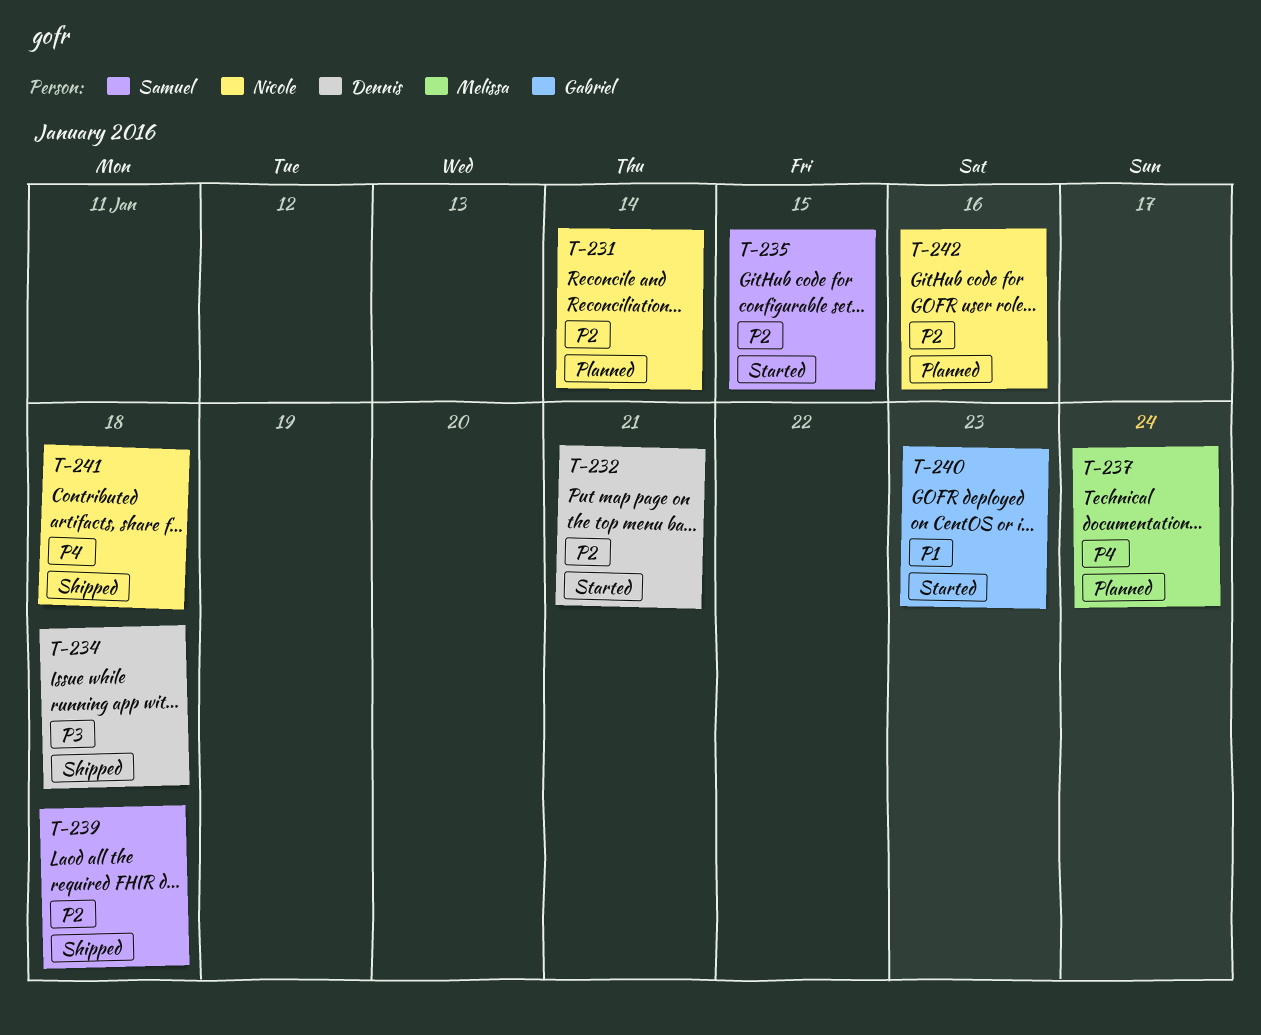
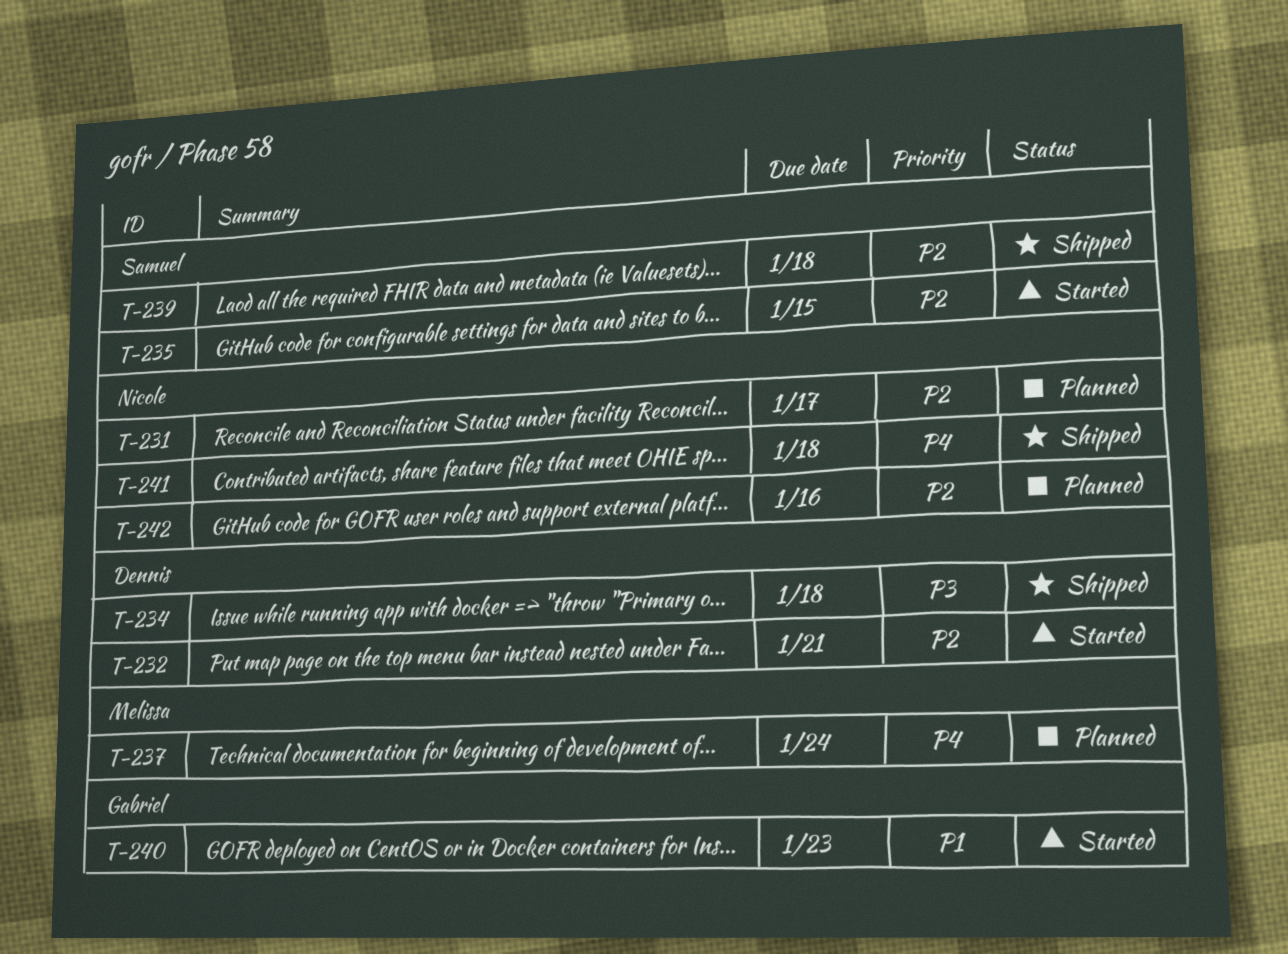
T-231, due: Jan 14 -> Jan 17

